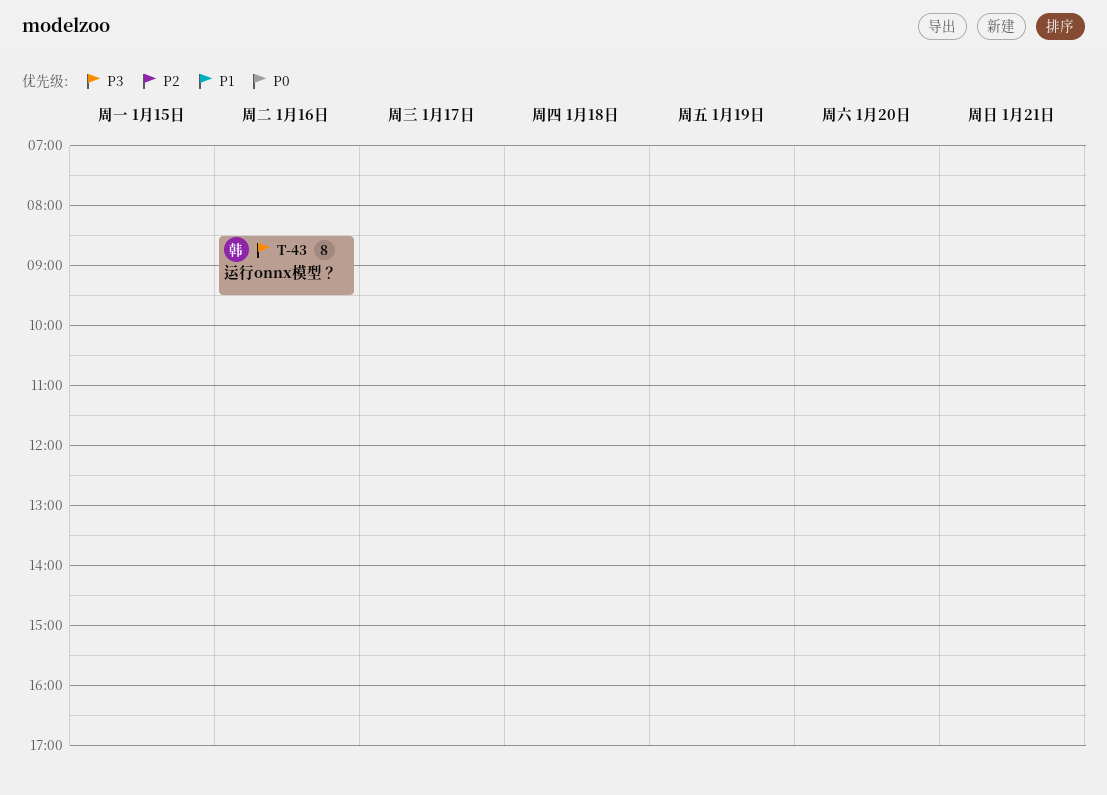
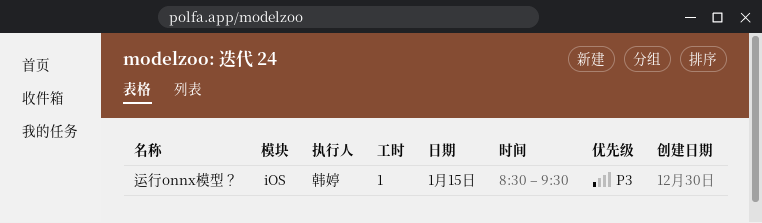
运行onnx模型？, estimate: 8 -> 1
运行onnx模型？, day: Jan 16 -> Jan 15

